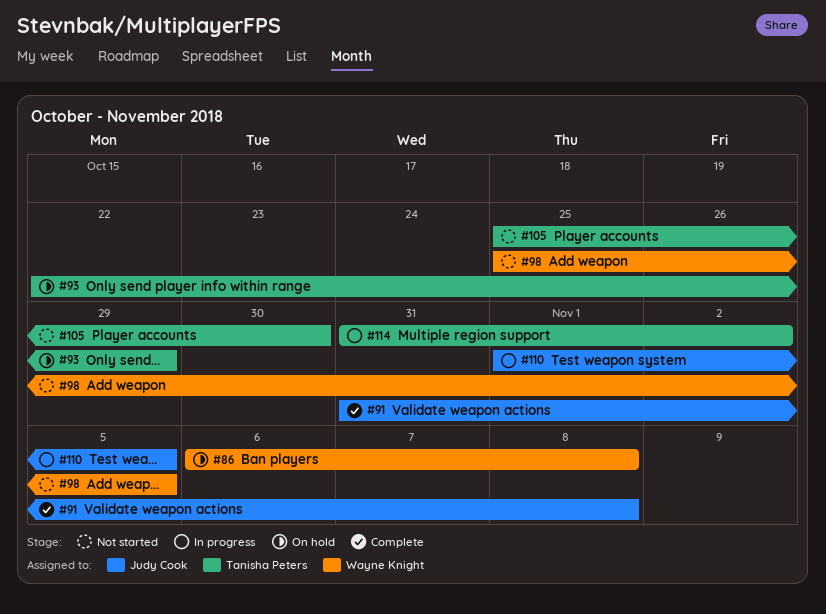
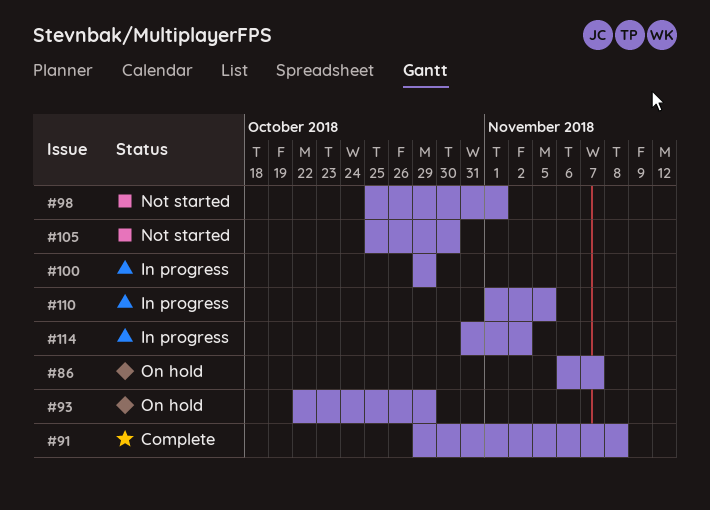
#86, due: Nov 8 -> Nov 7
#91, start: Oct 31 -> Oct 29
#98, due: Nov 5 -> Nov 1
#100: none -> present

